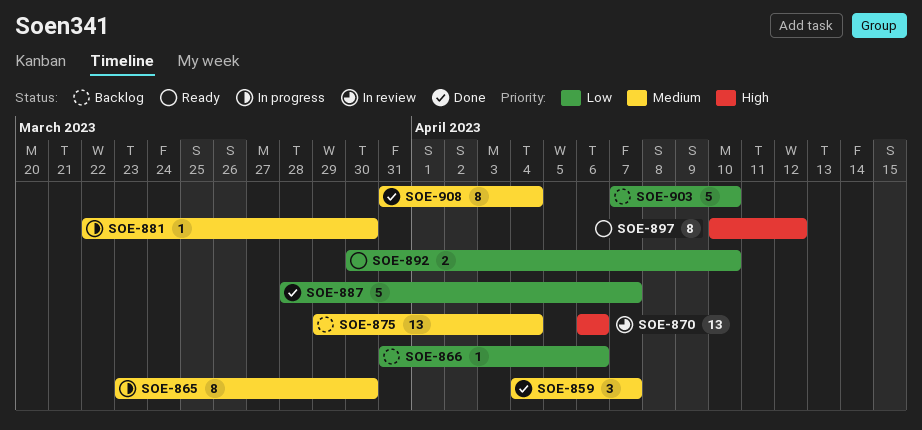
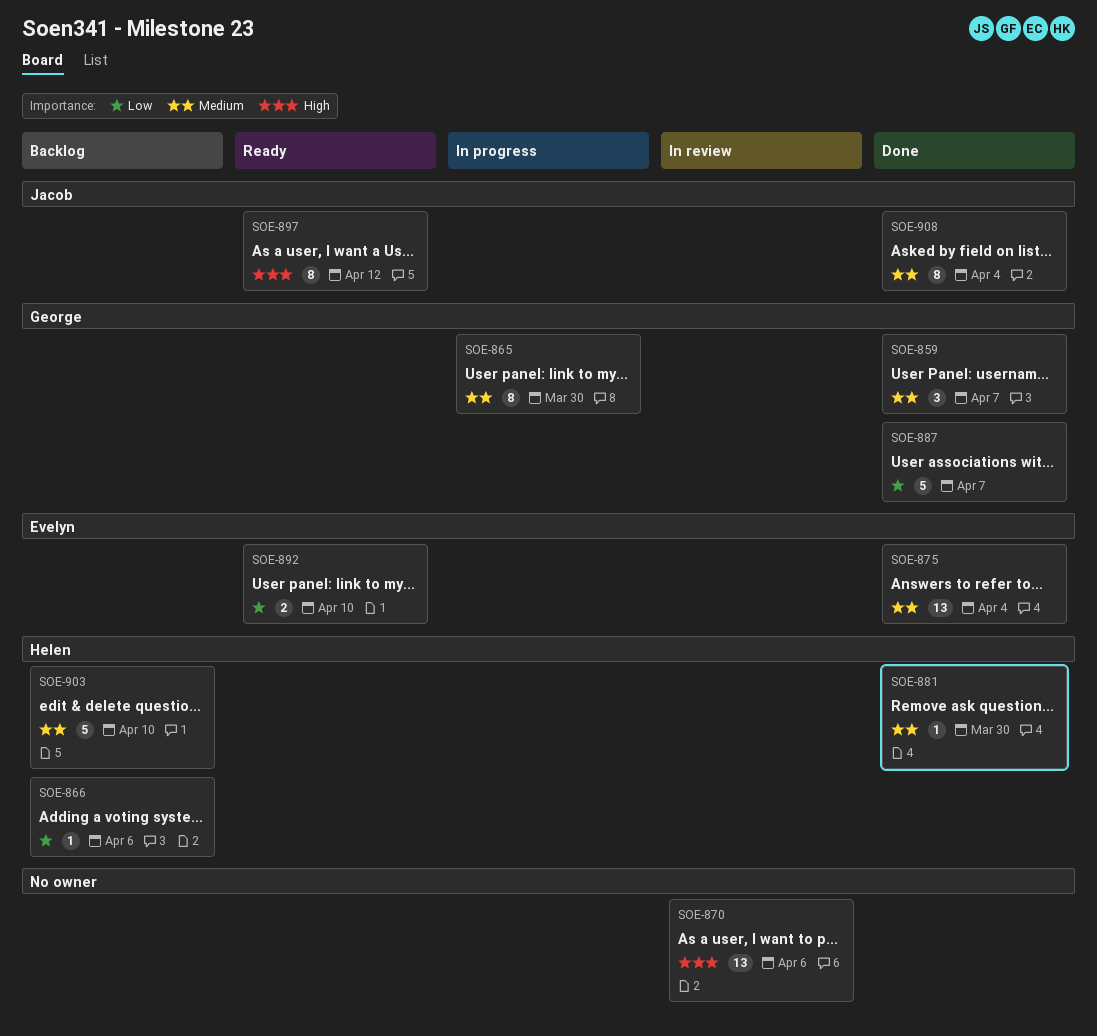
SOE-875, status: Backlog -> Done
SOE-881, status: In progress -> Done
SOE-903, priority: Low -> Medium

